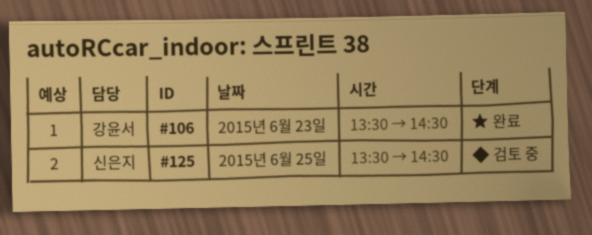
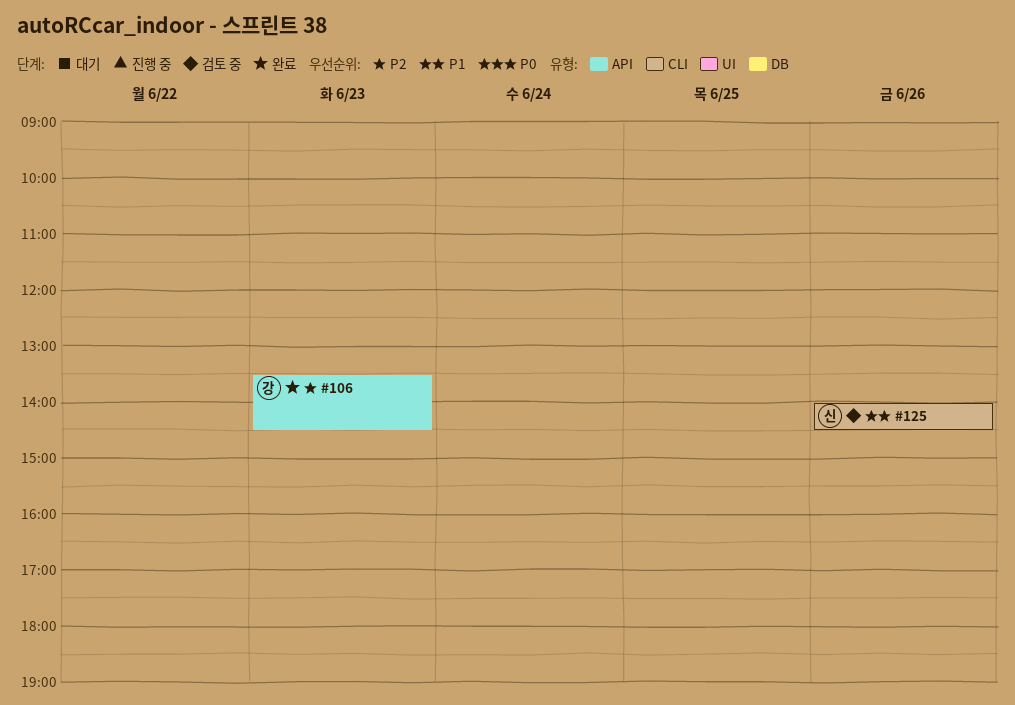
#125, day: Jun 25 -> Jun 26
#125, begins: 13:30 -> 14:00

